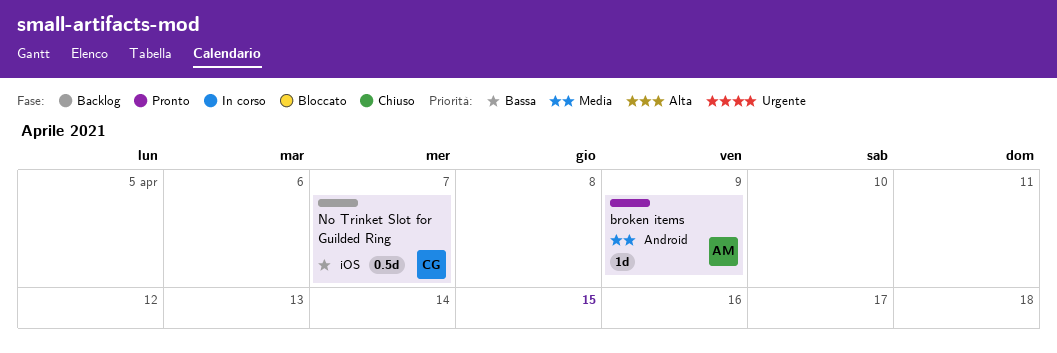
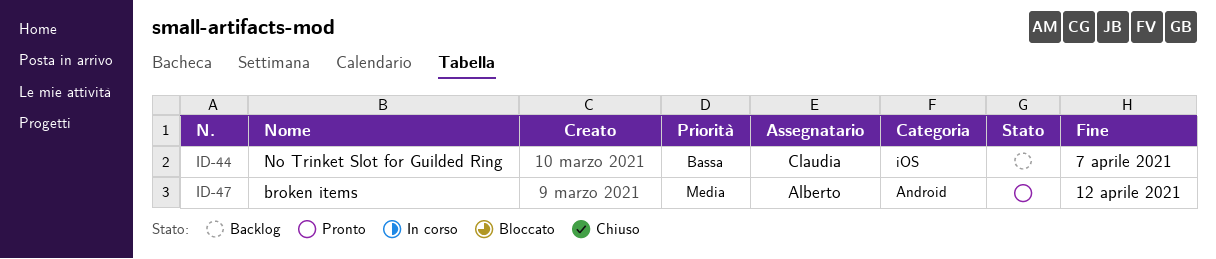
broken items, due: Apr 9 -> Apr 12

